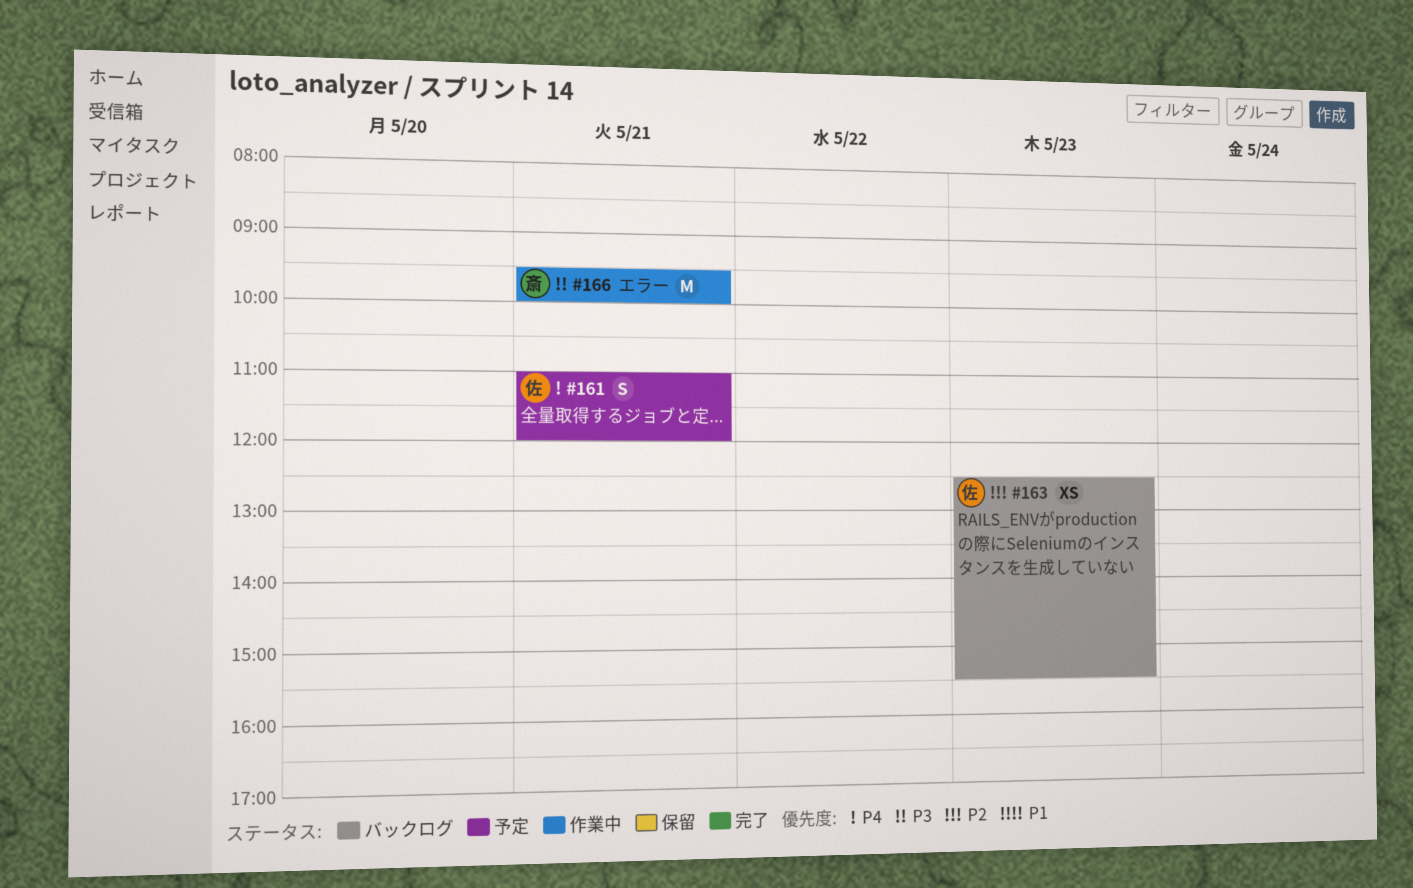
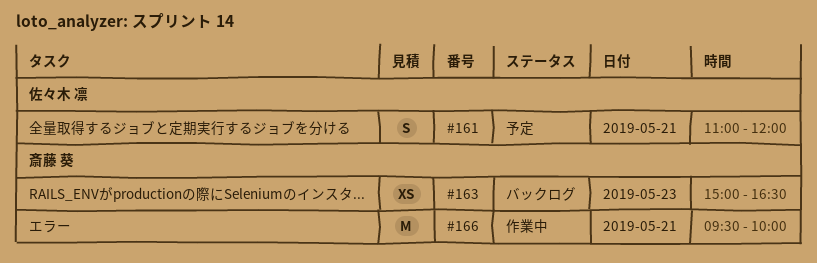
#163, owner: 佐々木 凛 -> 斎藤 葵
#163, begins: 12:30 -> 15:00
#163, ends: 15:30 -> 16:30

